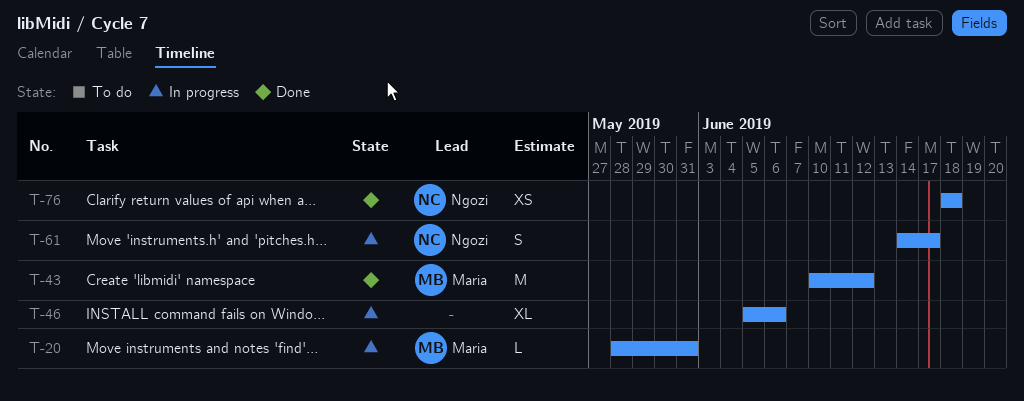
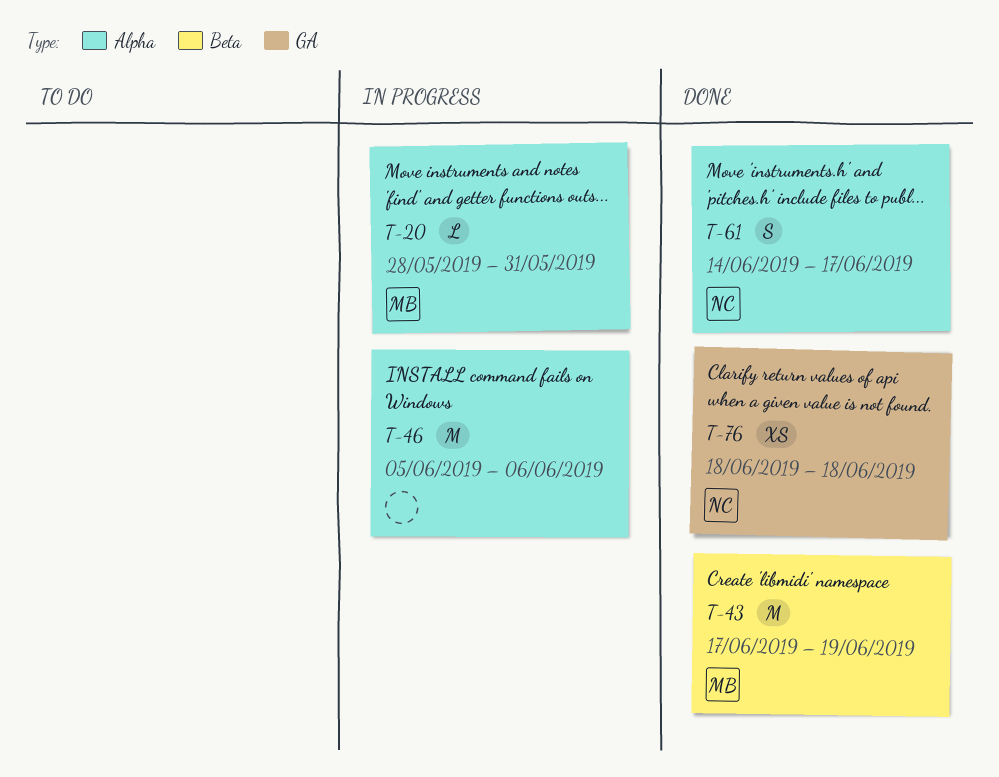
T-43, start: Jun 10 -> Jun 17
T-43, due: Jun 12 -> Jun 19
T-46, estimate: XL -> M
T-61, status: In progress -> Done

